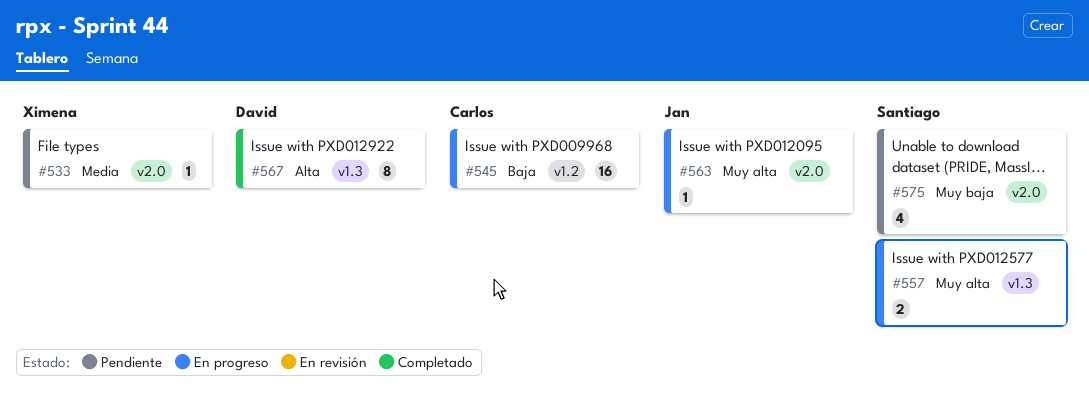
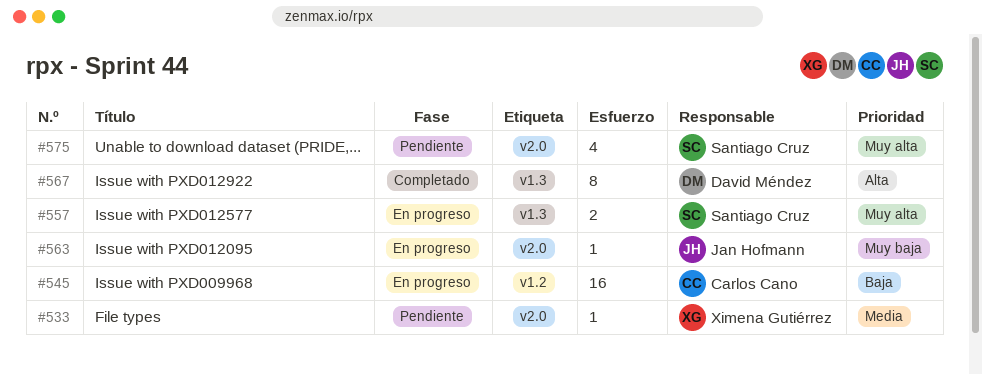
#563, priority: Muy alta -> Muy baja
#575, priority: Muy baja -> Muy alta

